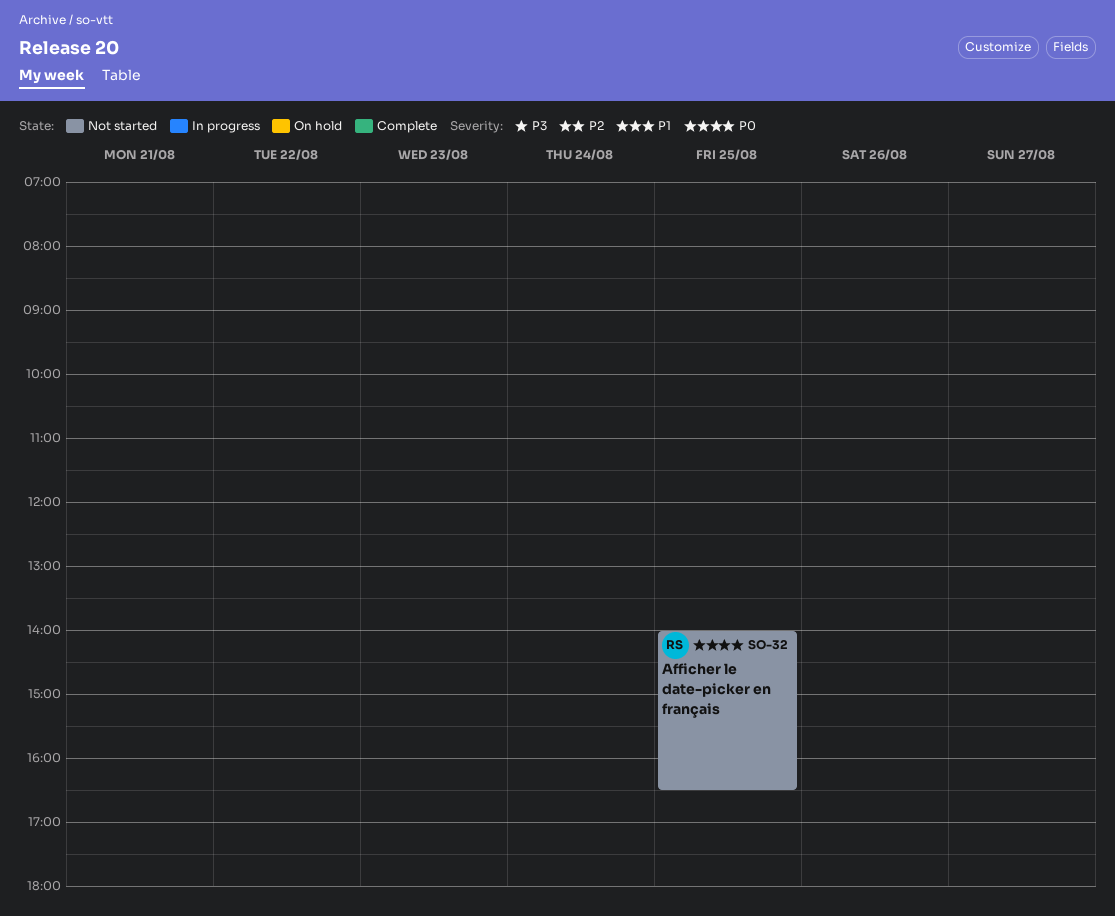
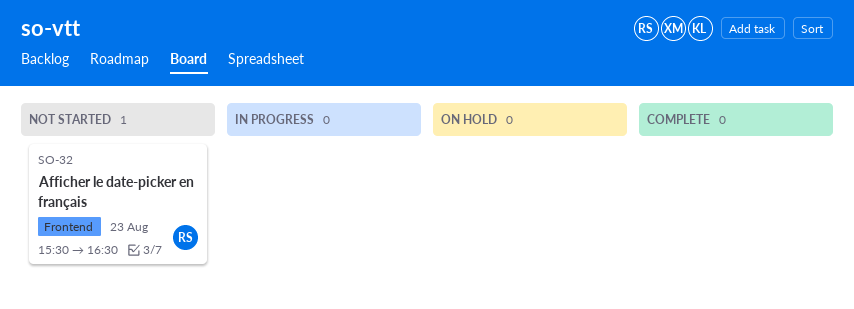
SO-32, day: Aug 25 -> Aug 23
SO-32, begins: 14:00 -> 15:30

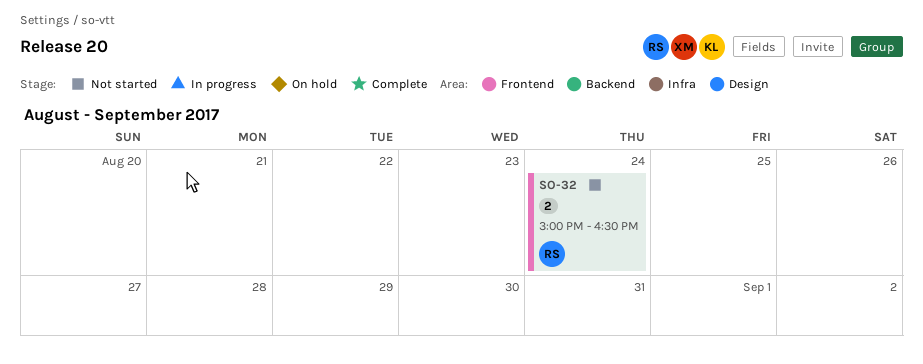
SO-32, day: Aug 23 -> Aug 24
SO-32, begins: 15:30 -> 15:00

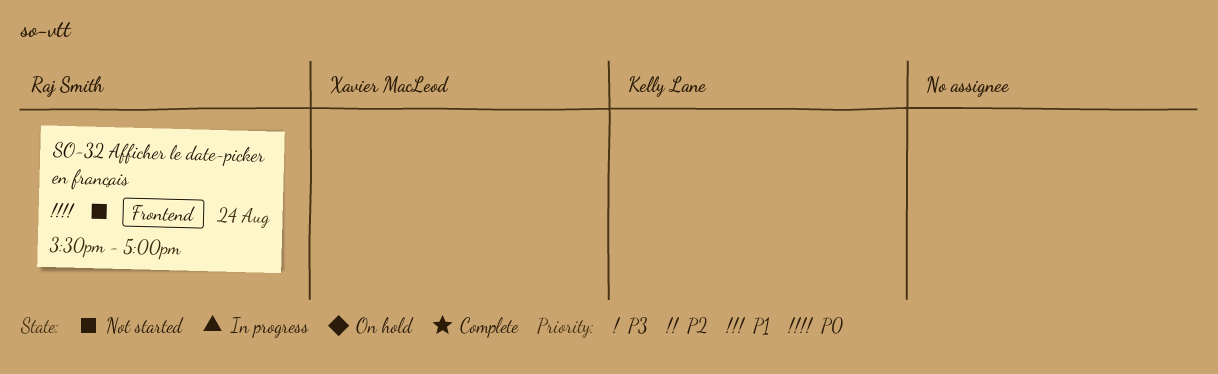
SO-32, begins: 15:00 -> 15:30
SO-32, ends: 16:30 -> 17:00

